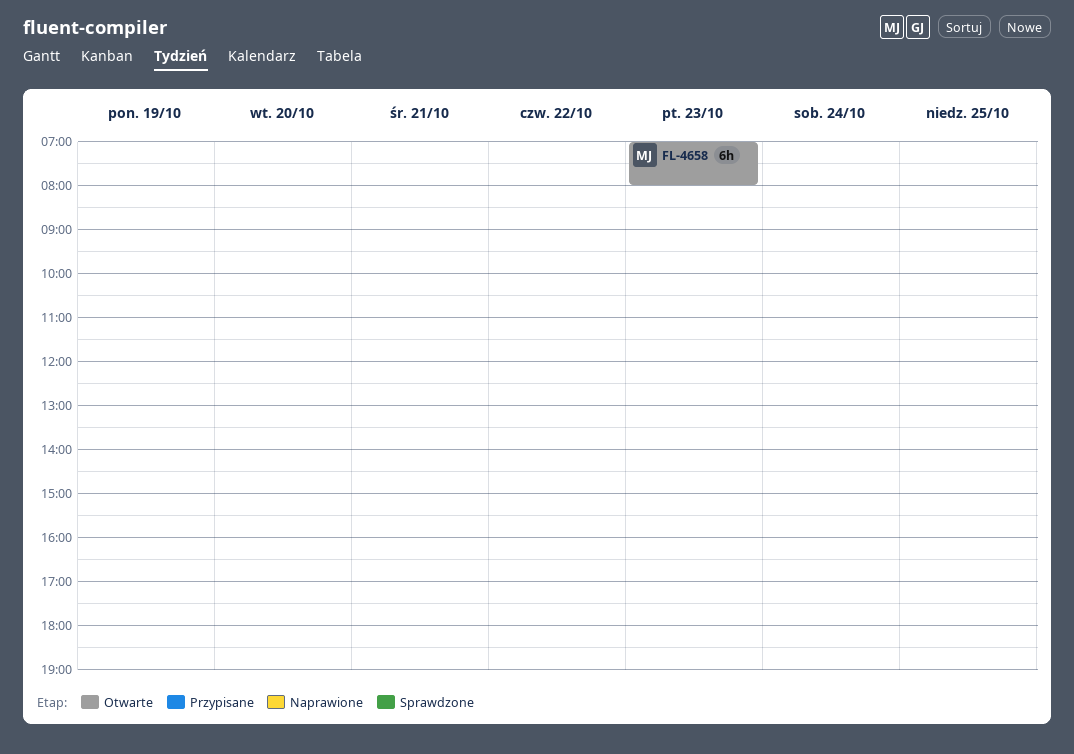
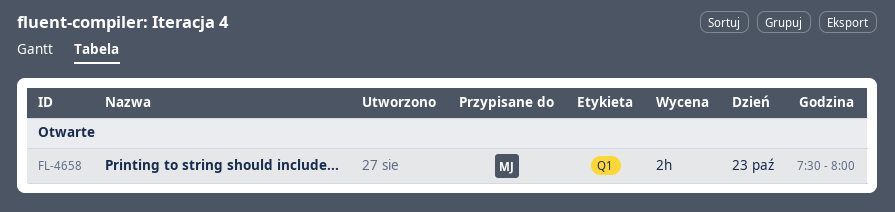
FL-4658, estimate: 6h -> 2h
FL-4658, begins: 07:00 -> 07:30

